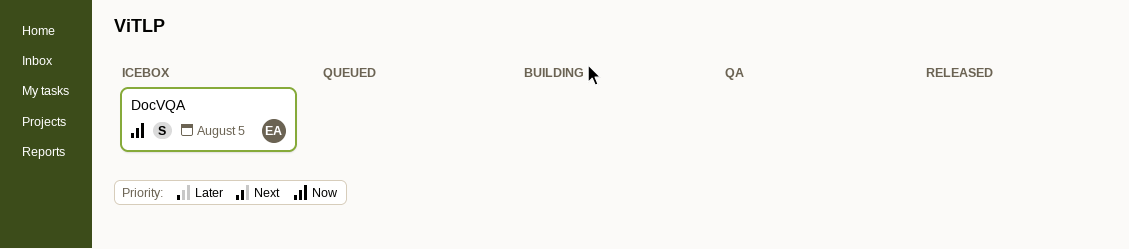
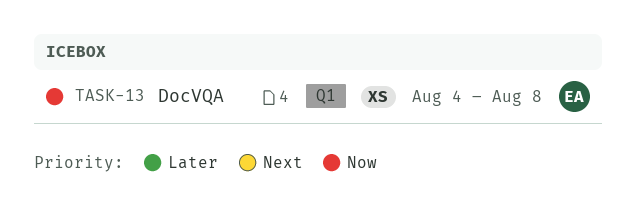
DocVQA, estimate: S -> XS
DocVQA, due: Aug 5 -> Aug 8

